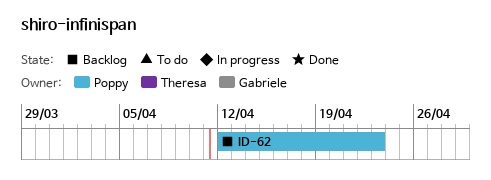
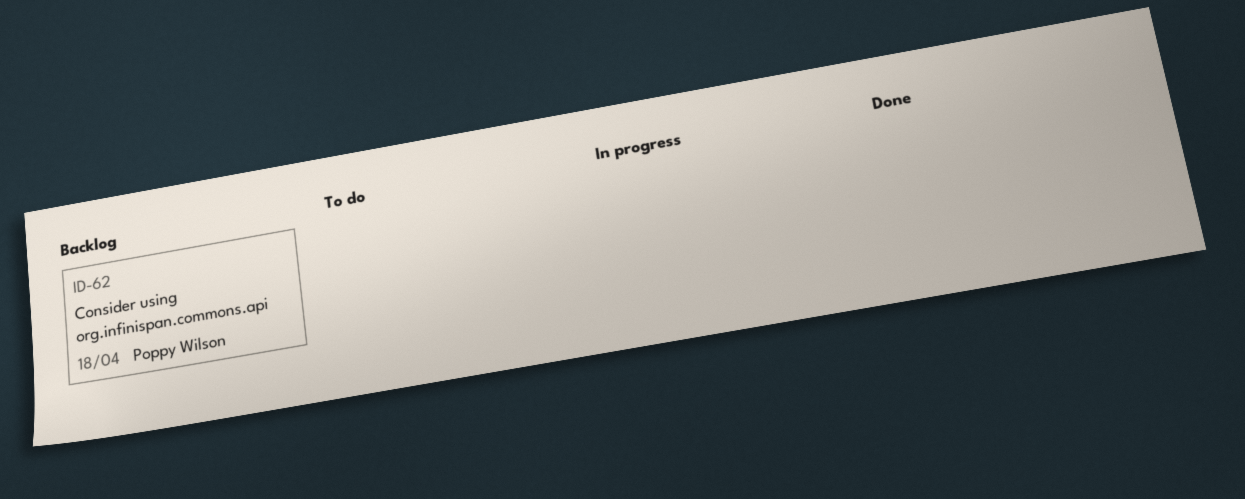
ID-62, due: Apr 23 -> Apr 18

